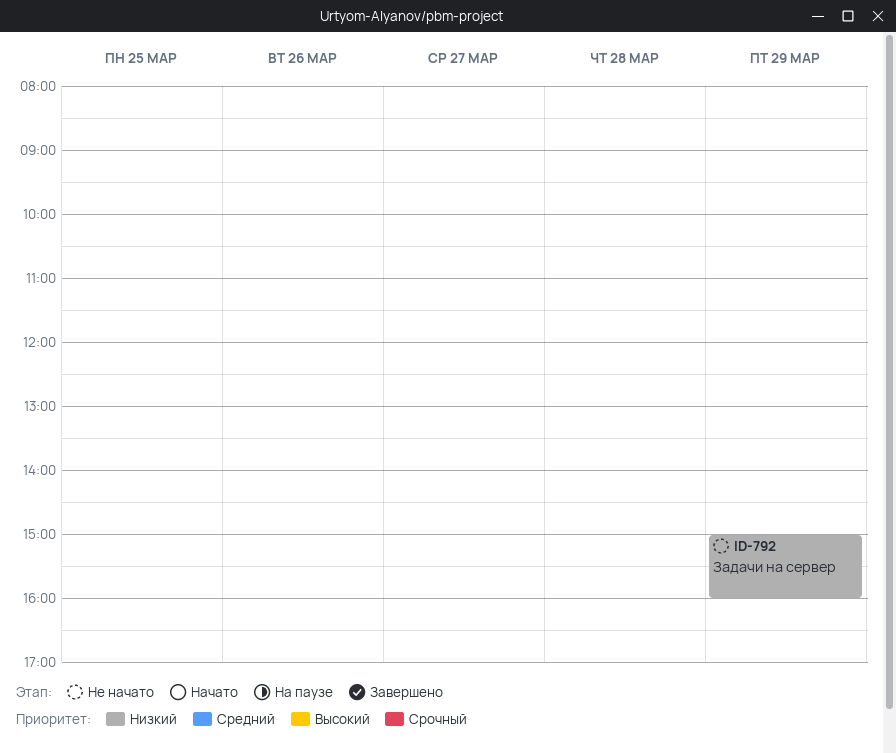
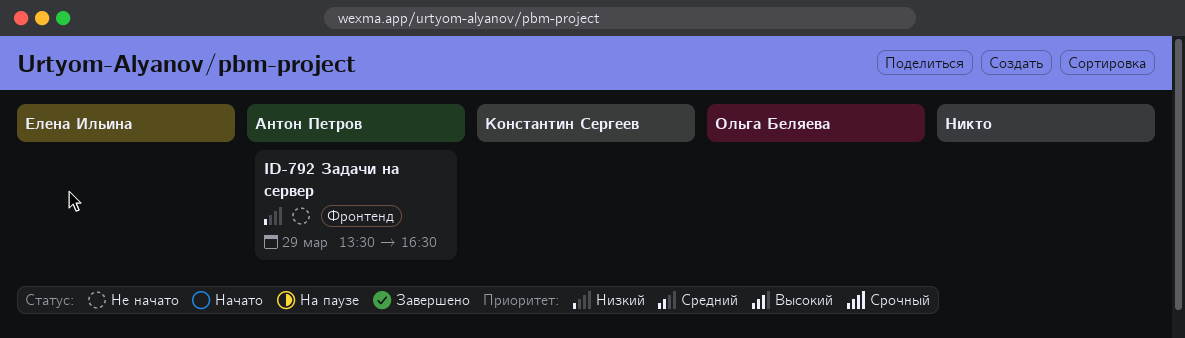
ID-792, begins: 15:00 -> 13:30
ID-792, ends: 16:00 -> 16:30

